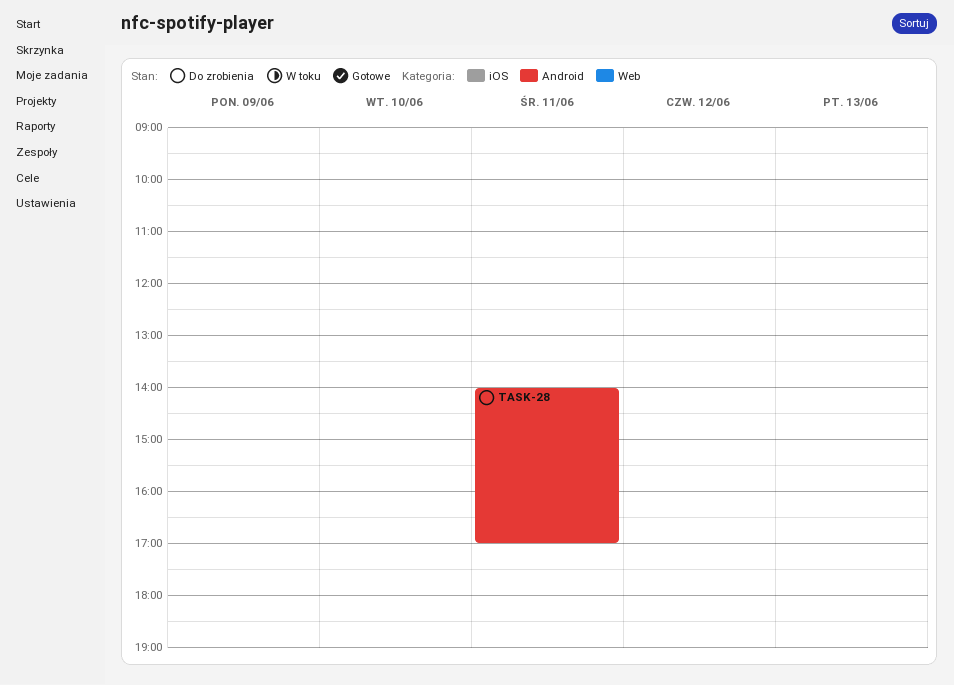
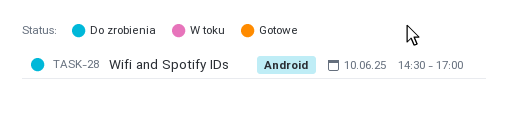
TASK-28, day: Jun 11 -> Jun 10
TASK-28, begins: 14:00 -> 14:30

